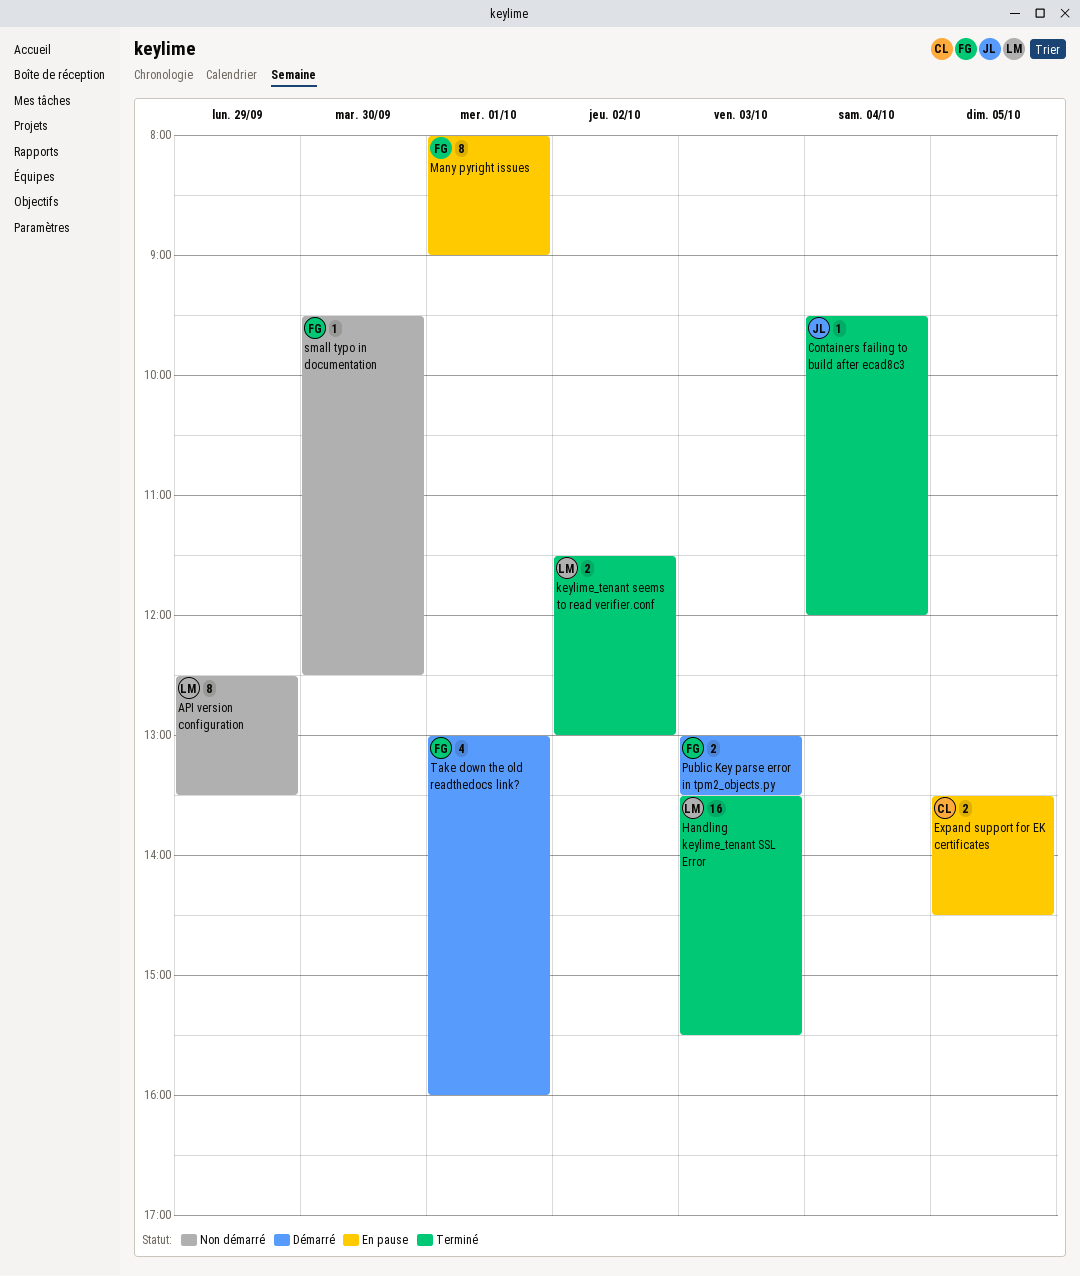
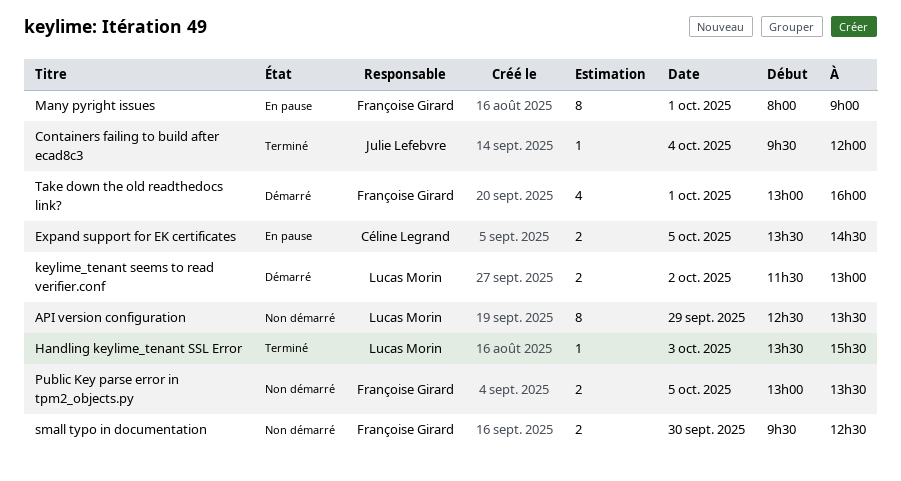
Handling keylime_tenant SSL Error, estimate: 16 -> 1
keylime_tenant seems to read verifier.conf, status: Terminé -> Démarré
Public Key parse error in tpm2_objects.py, status: Démarré -> Non démarré
Public Key parse error in tpm2_objects.py, day: Oct 3 -> Oct 5
small typo in documentation, estimate: 1 -> 2

